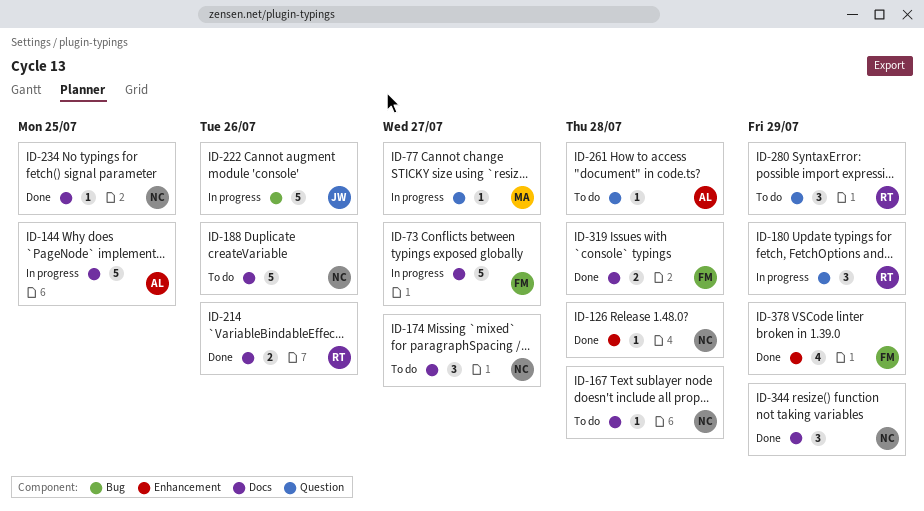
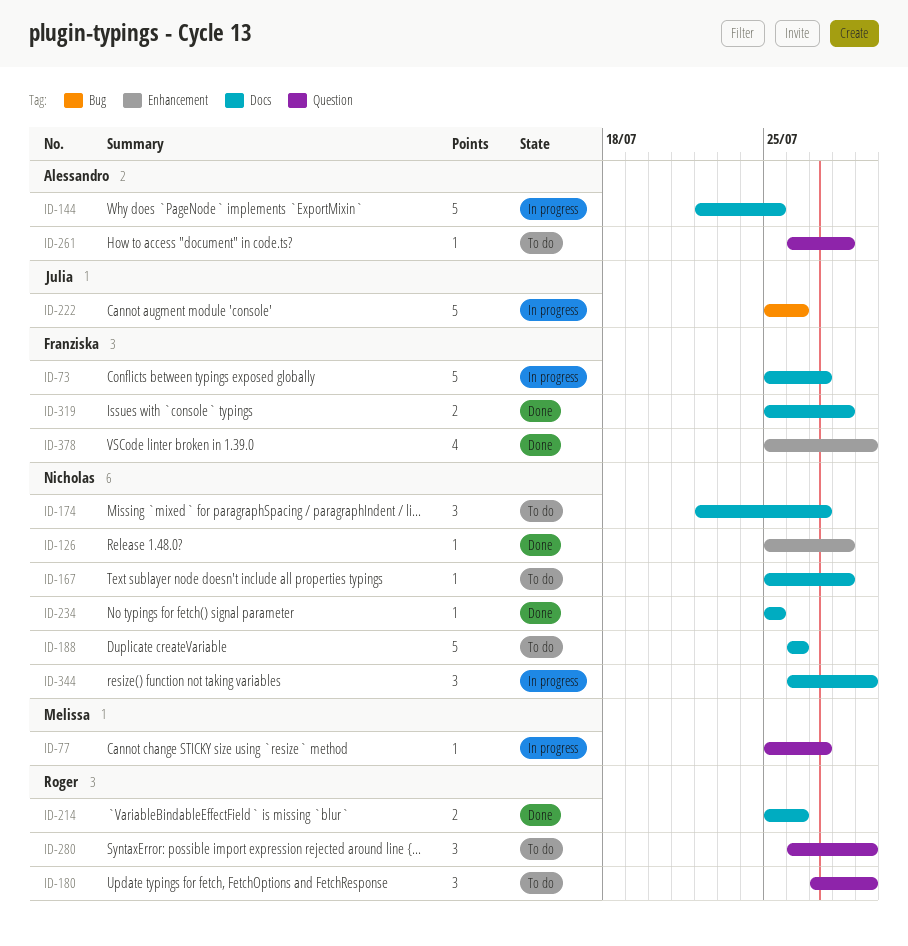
ID-180, status: In progress -> To do
ID-344, status: Done -> In progress

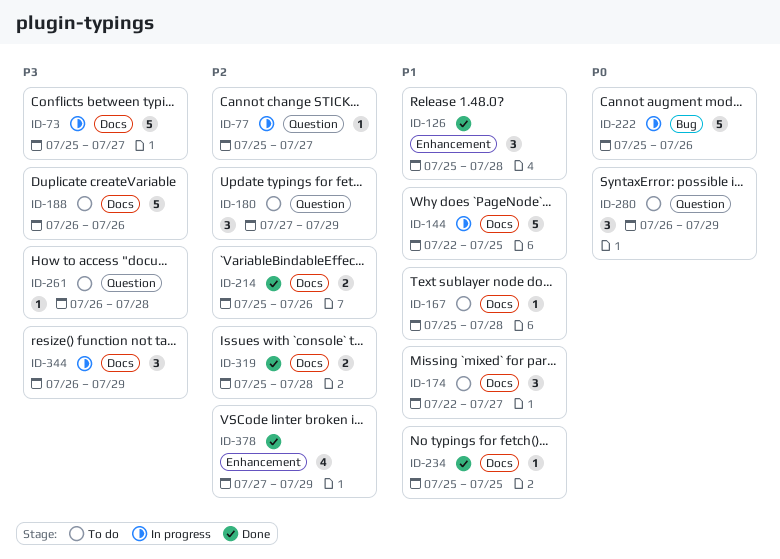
ID-126, estimate: 1 -> 3
ID-378, start: Jul 25 -> Jul 27

